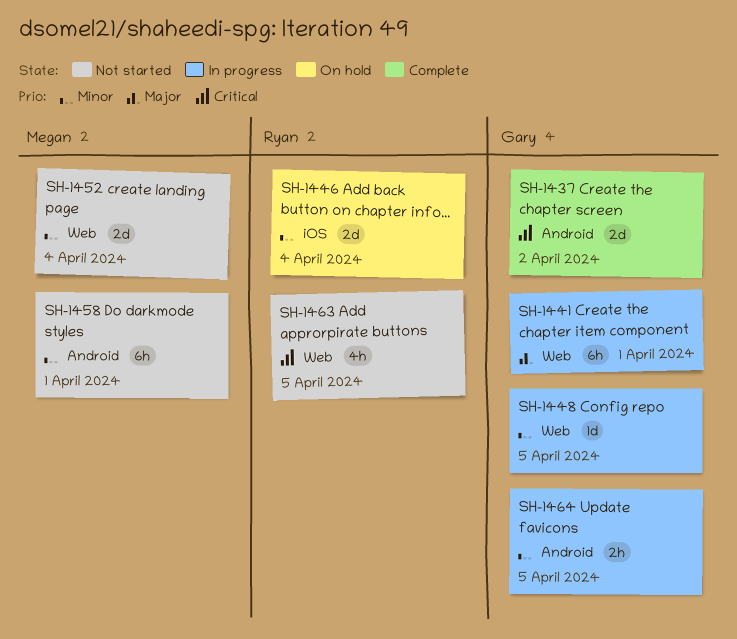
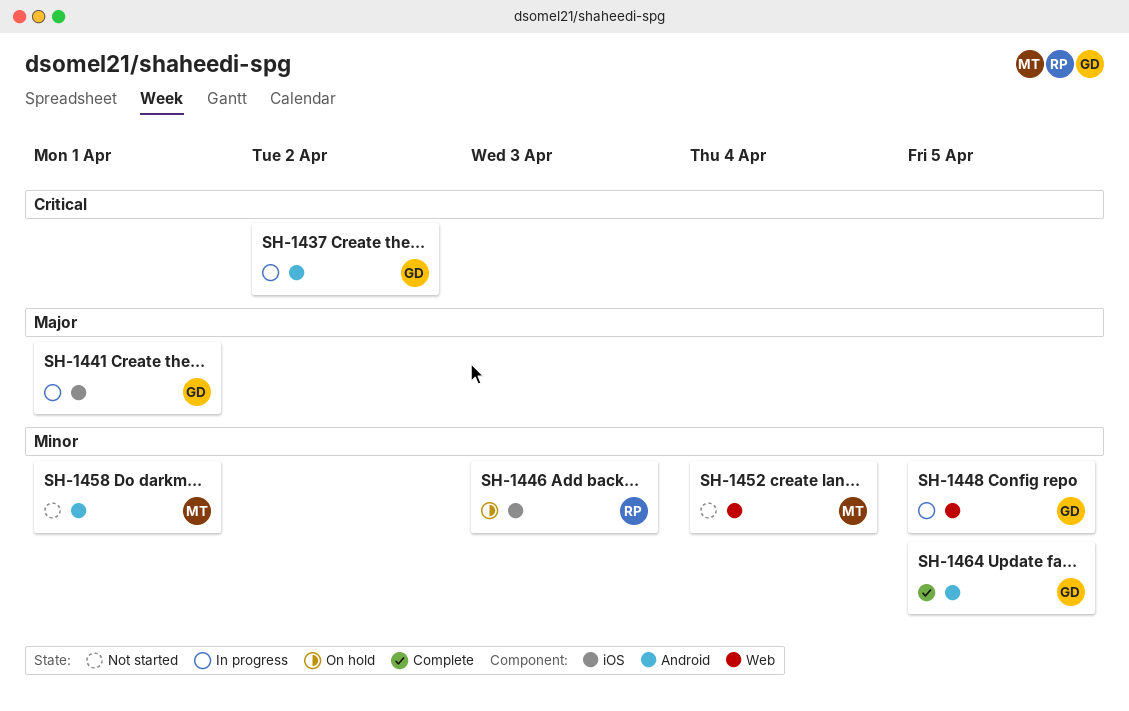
SH-1437, status: Complete -> In progress
SH-1441, label: Web -> iOS
SH-1446, due: Apr 4 -> Apr 3
SH-1463: present -> none
SH-1464, status: In progress -> Complete

